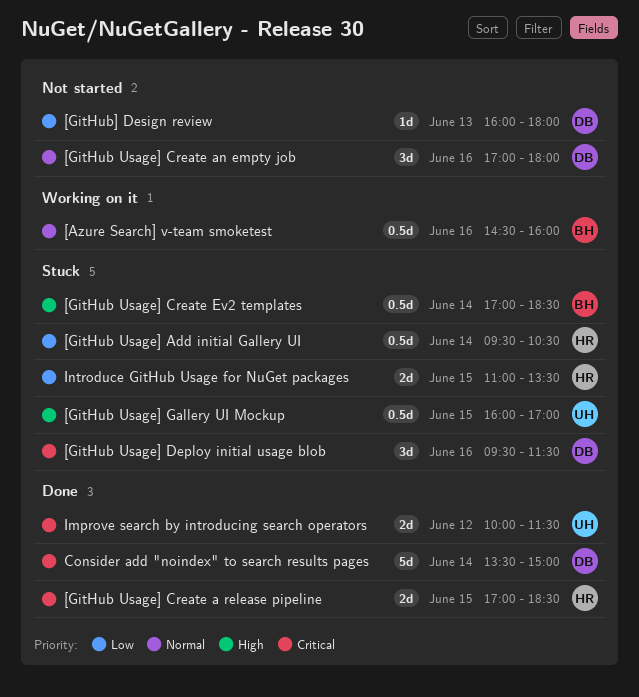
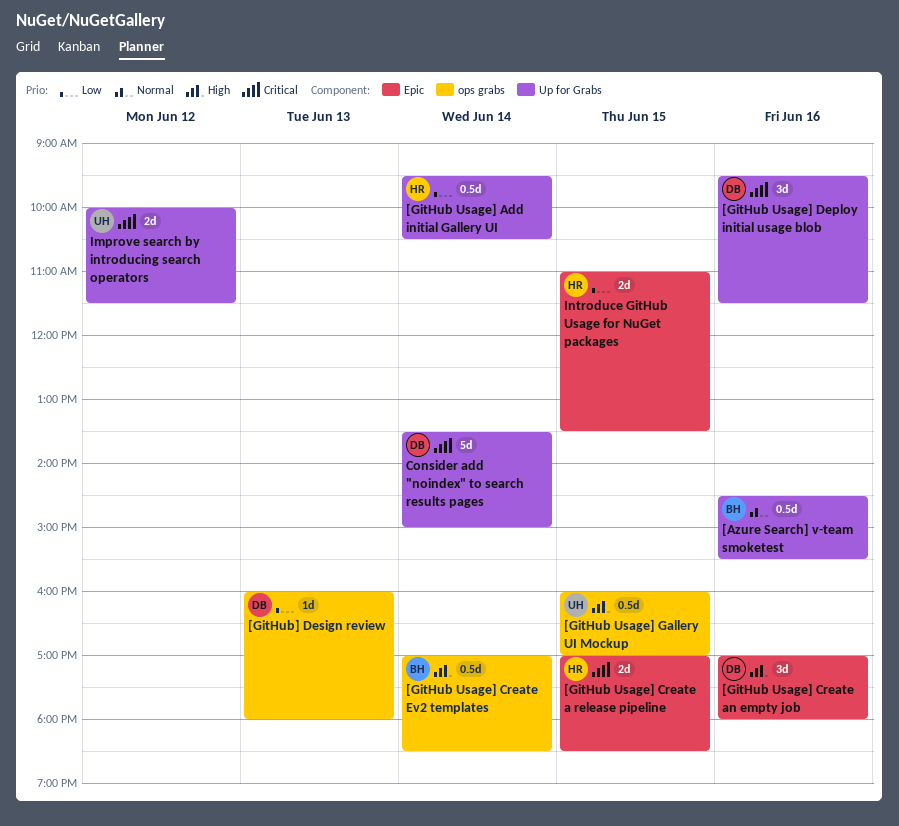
[Azure Search] v-team smoketest, ends: 16:00 -> 15:30
[GitHub Usage] Create an empty job, priority: Normal -> High

